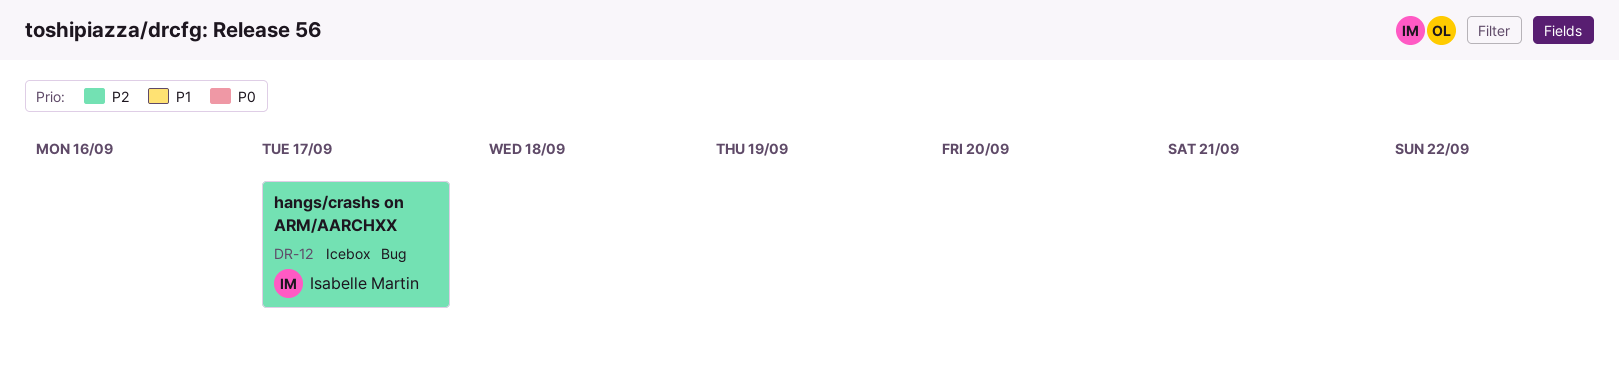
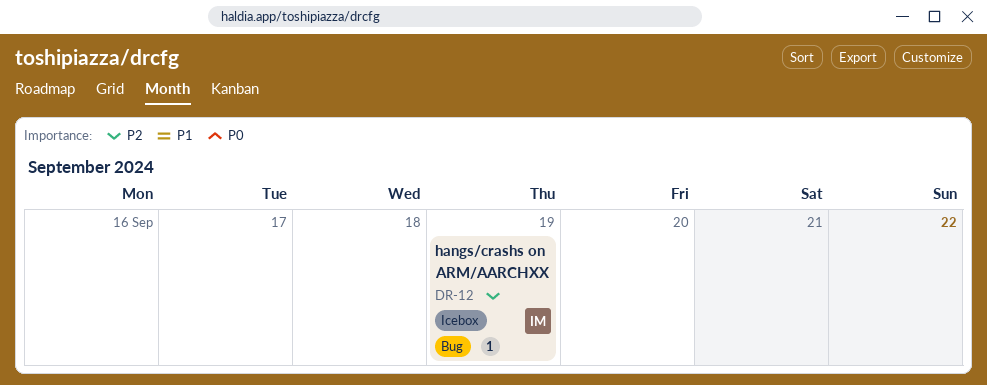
DR-12, due: Sep 17 -> Sep 19

